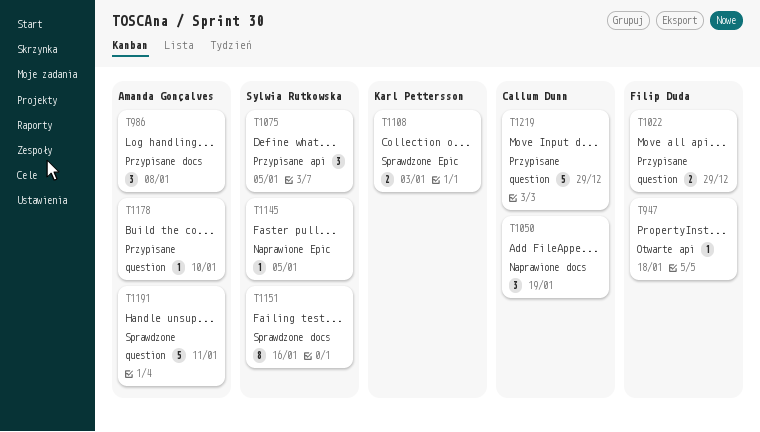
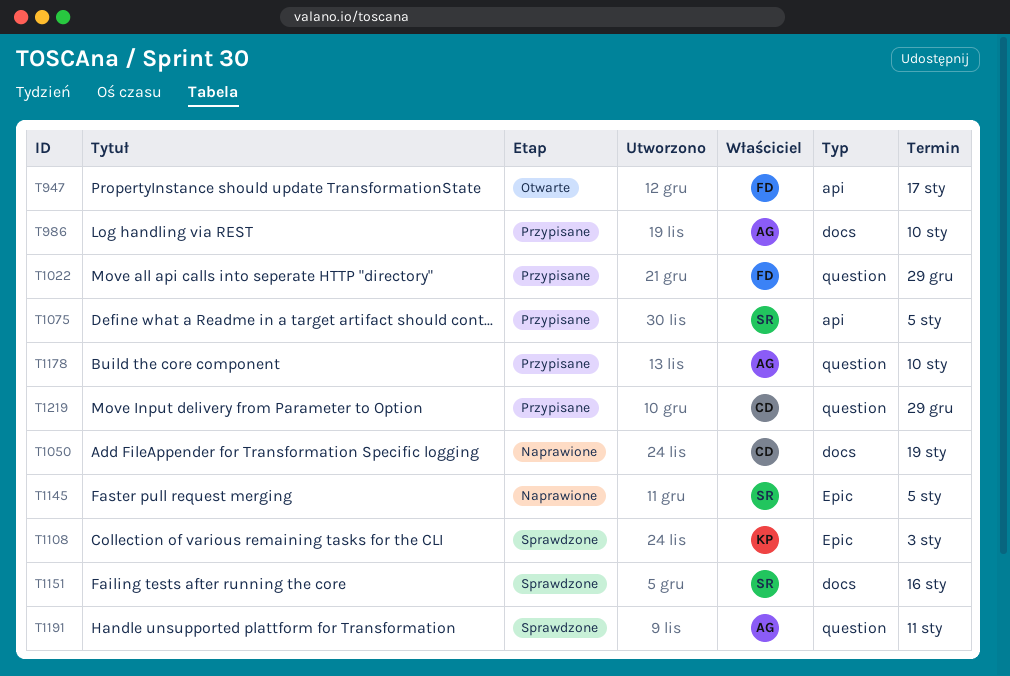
T947, due: Jan 18 -> Jan 17
T986, due: Jan 8 -> Jan 10

